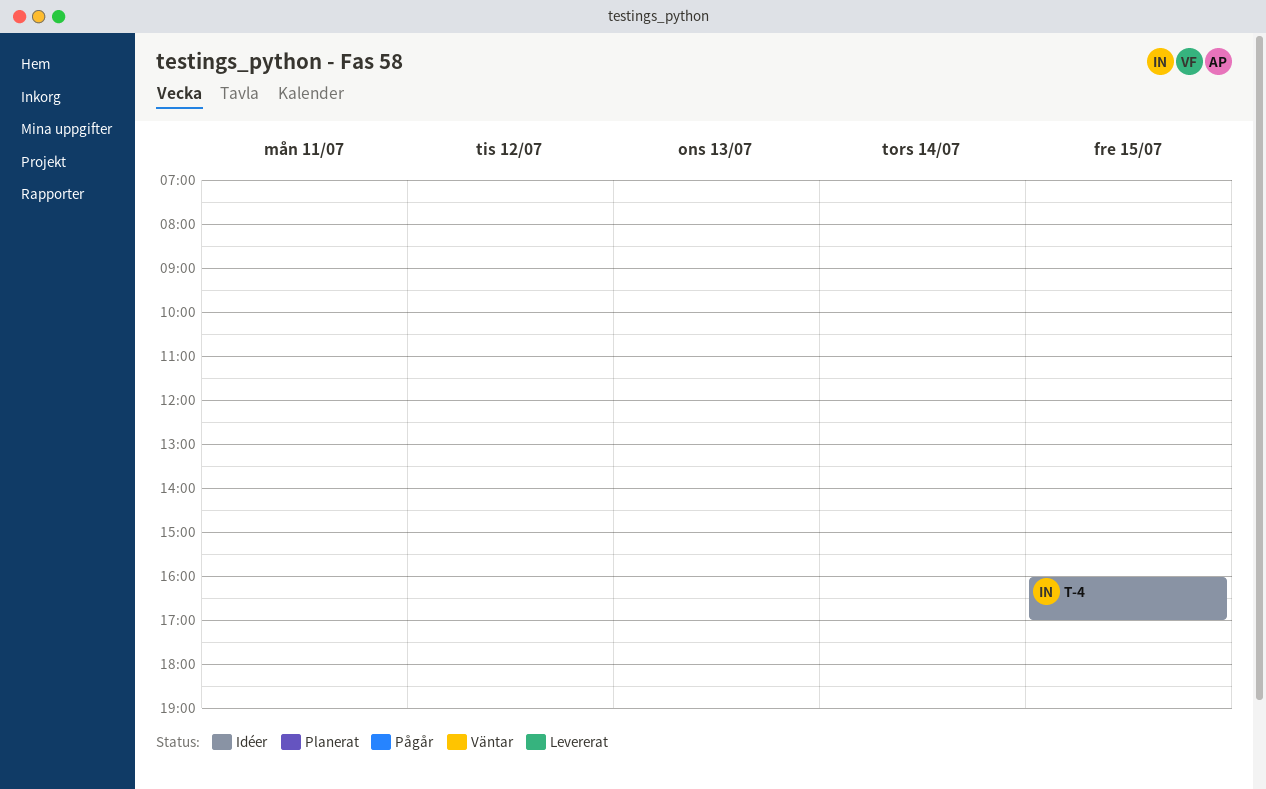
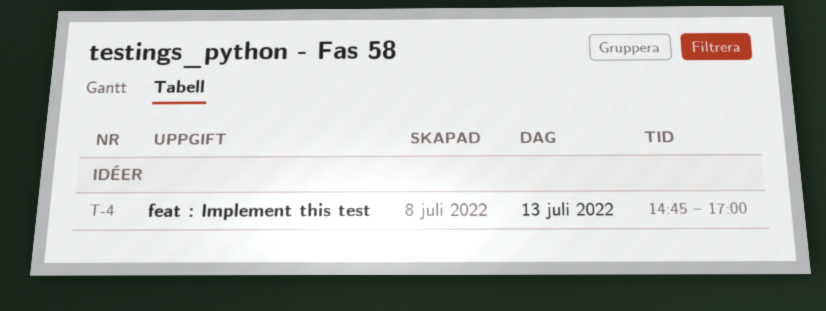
T-4, day: Jul 15 -> Jul 13
T-4, begins: 16:00 -> 14:45

